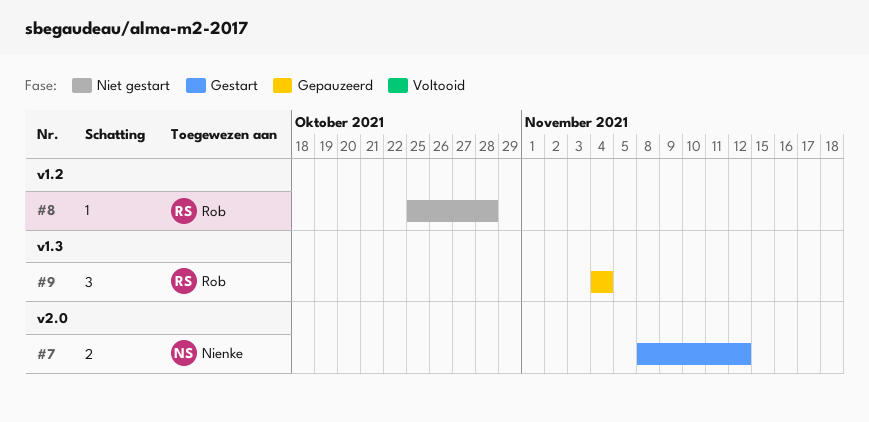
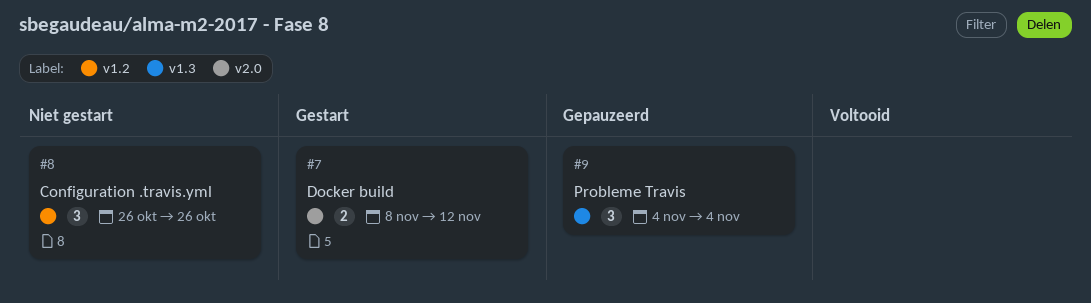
#8, estimate: 1 -> 3
#8, start: Oct 25 -> Oct 26
#8, due: Oct 28 -> Oct 26

